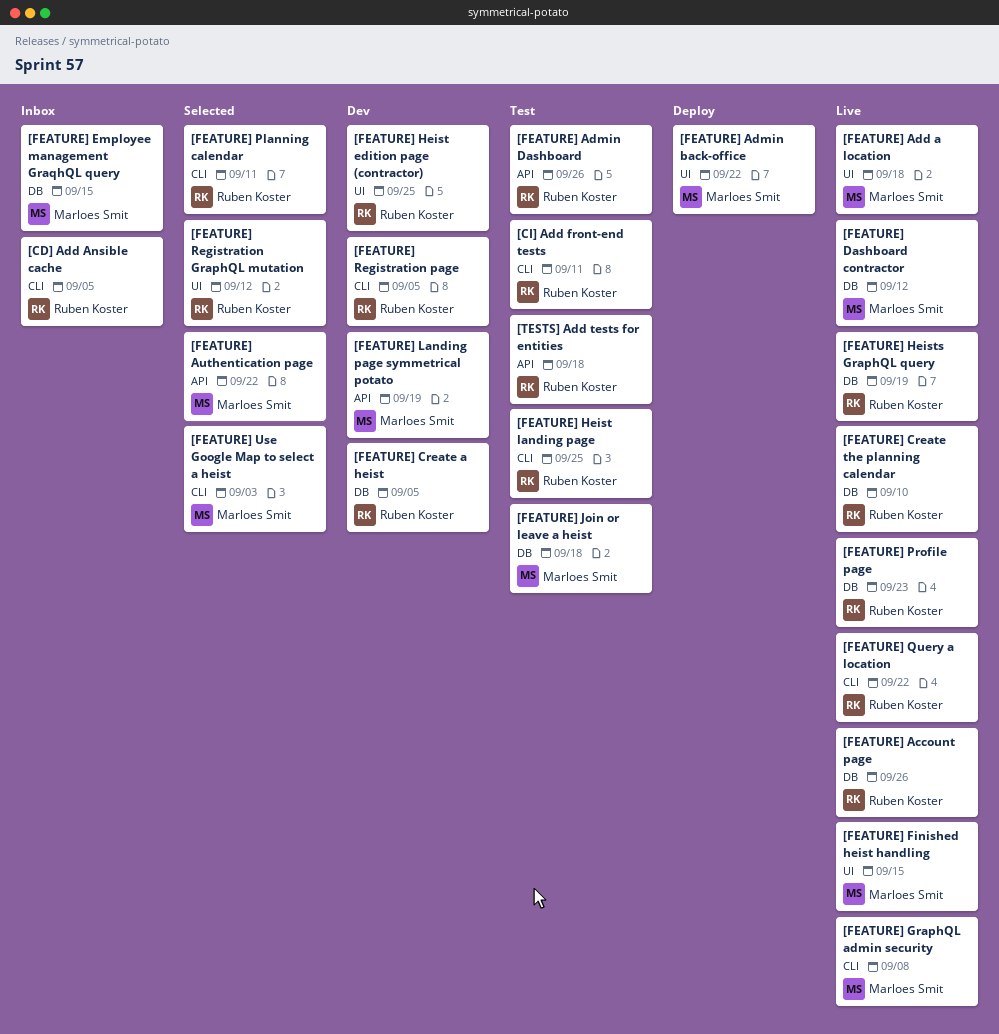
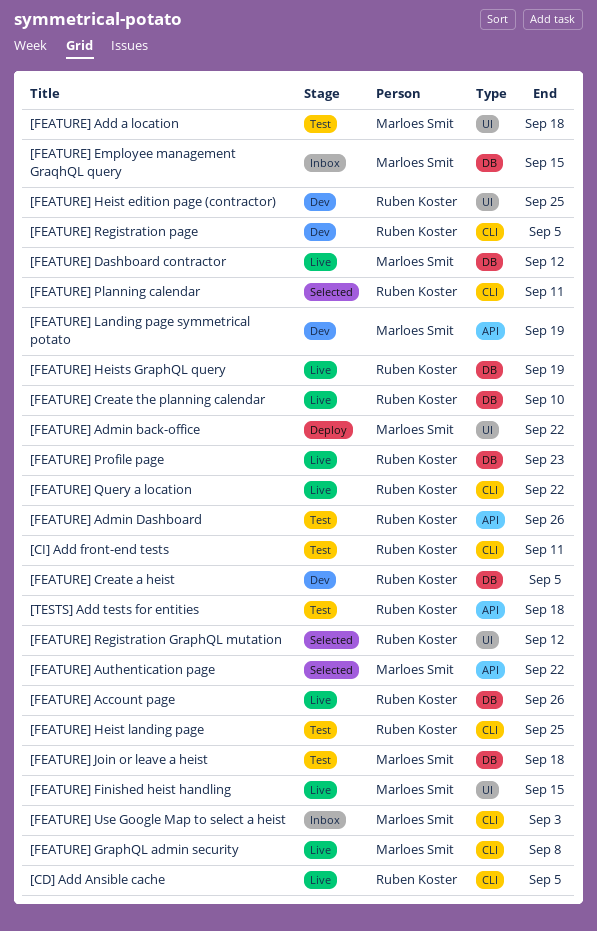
[CD] Add Ansible cache, status: Inbox -> Live
[FEATURE] Add a location, status: Live -> Test
[FEATURE] Use Google Map to select a heist, status: Selected -> Inbox

